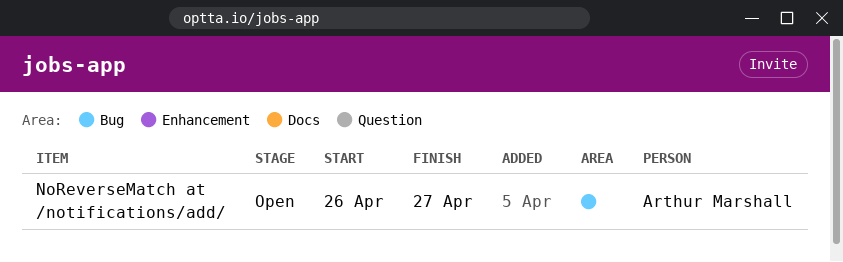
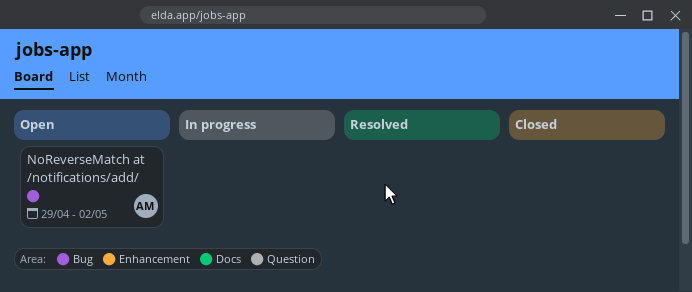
NoReverseMatch at /notifications/add/, start: Apr 26 -> Apr 29
NoReverseMatch at /notifications/add/, due: Apr 27 -> May 2

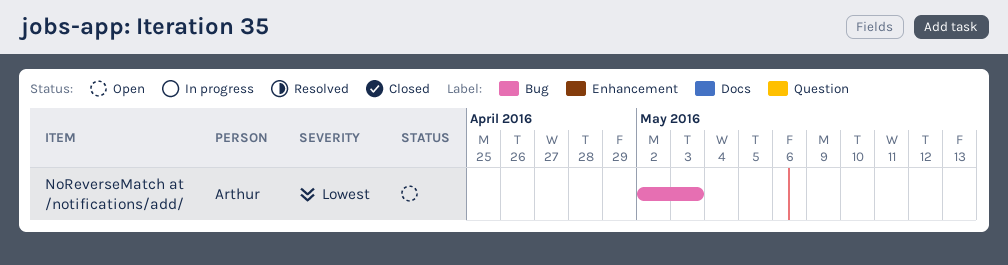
NoReverseMatch at /notifications/add/, start: Apr 29 -> May 2
NoReverseMatch at /notifications/add/, due: May 2 -> May 3

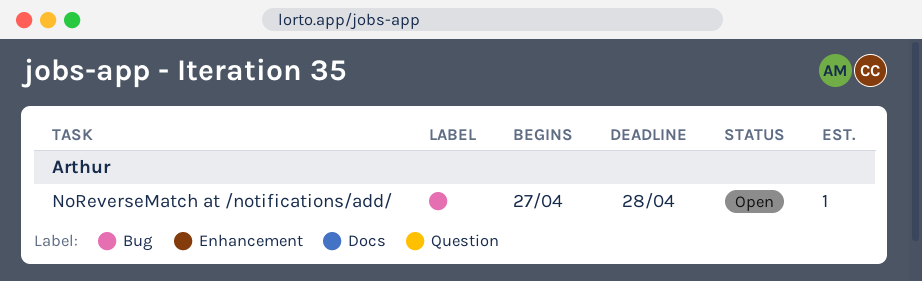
NoReverseMatch at /notifications/add/, start: May 2 -> Apr 27
NoReverseMatch at /notifications/add/, due: May 3 -> Apr 28

